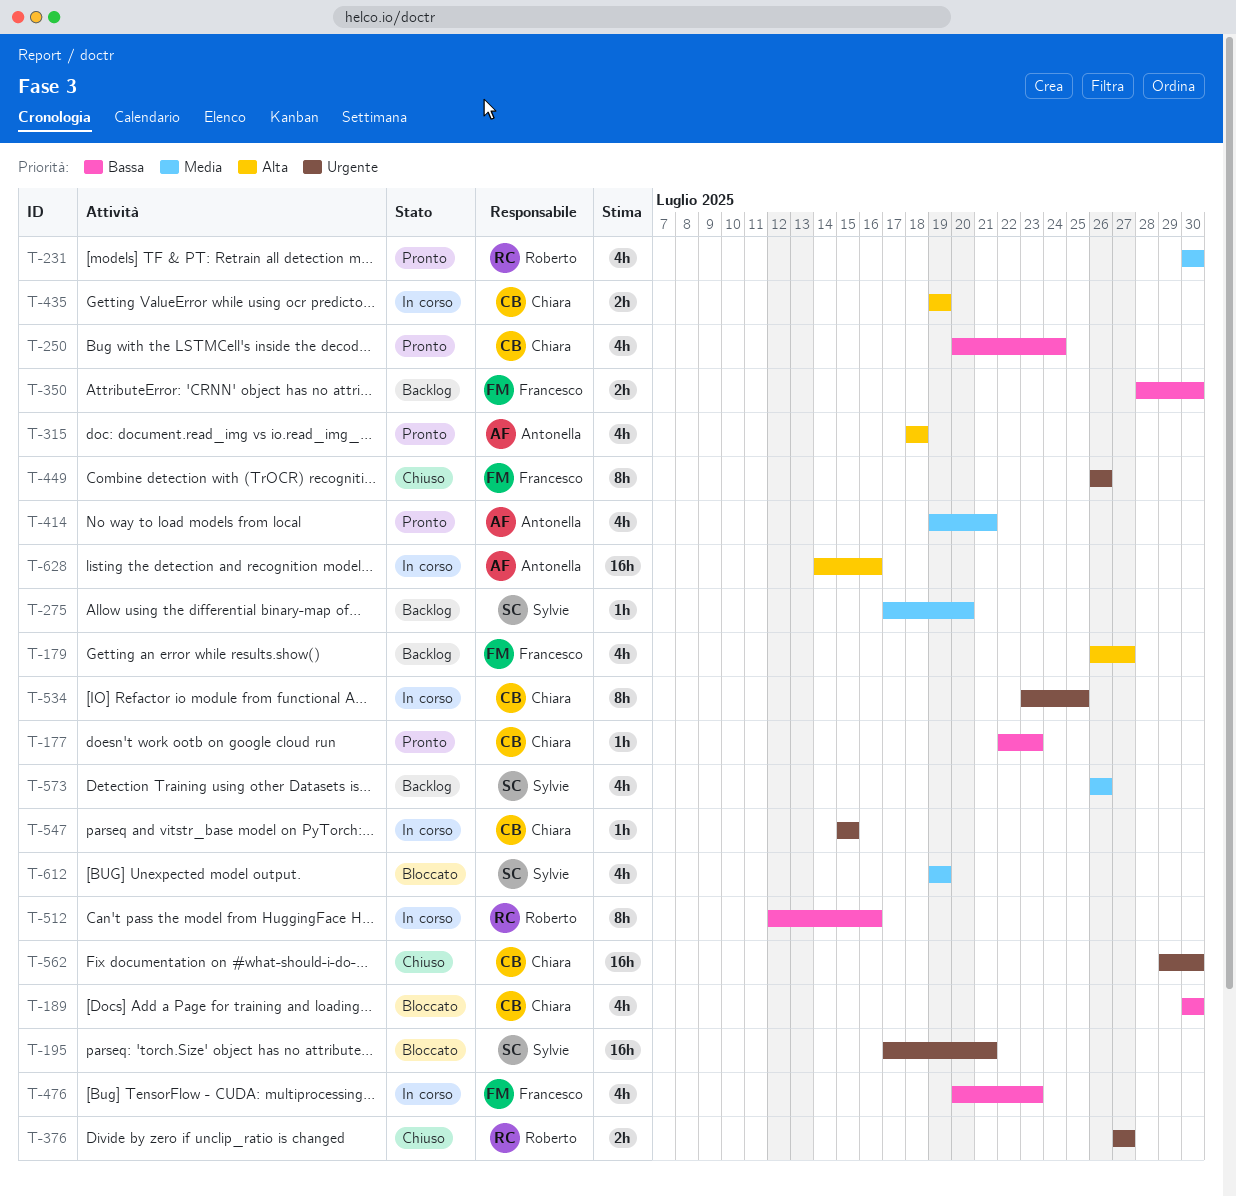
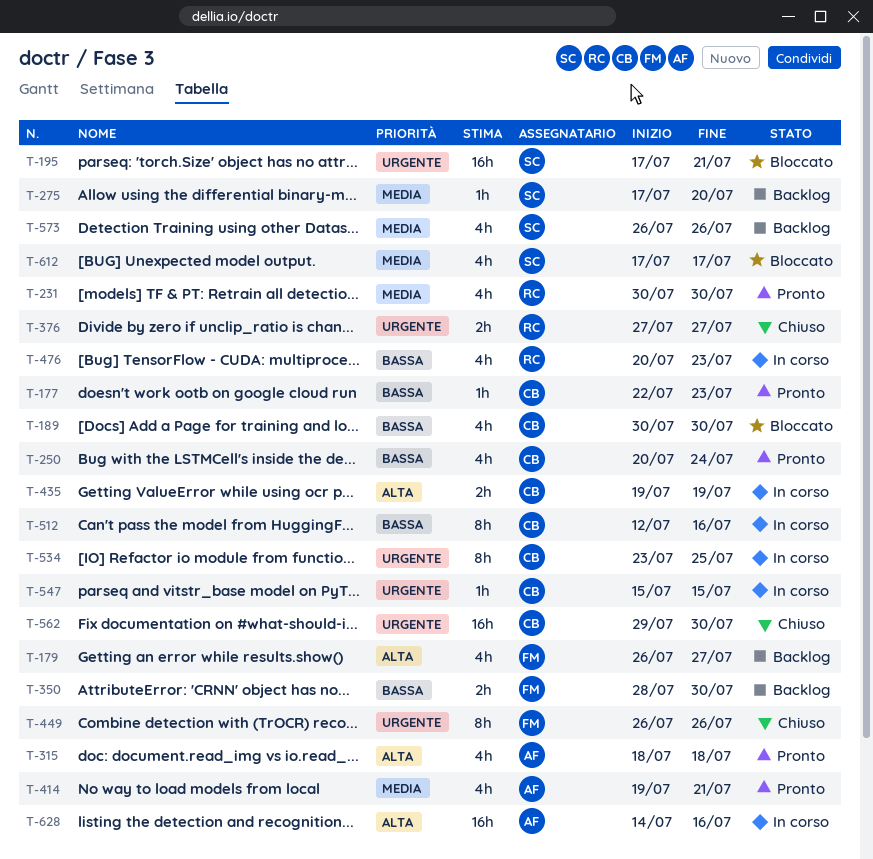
T-476, owner: Francesco -> Roberto
T-512, owner: Roberto -> Chiara
T-612, start: Jul 19 -> Jul 17
T-612, due: Jul 19 -> Jul 17

